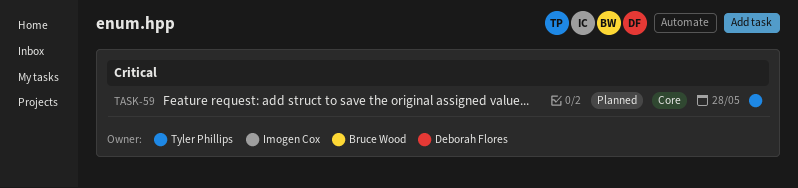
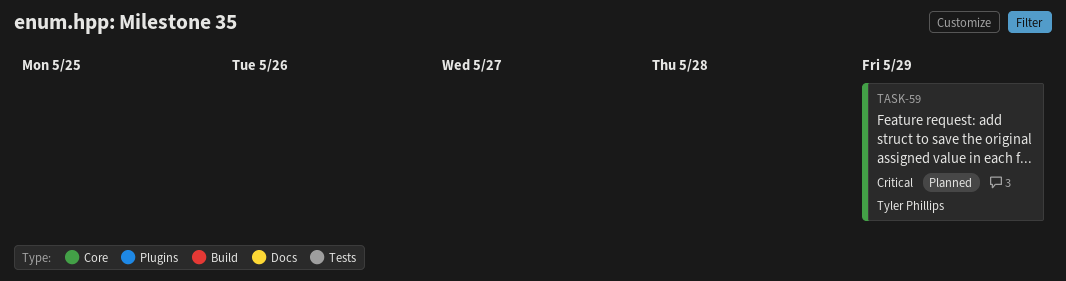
TASK-59, due: May 28 -> May 29

